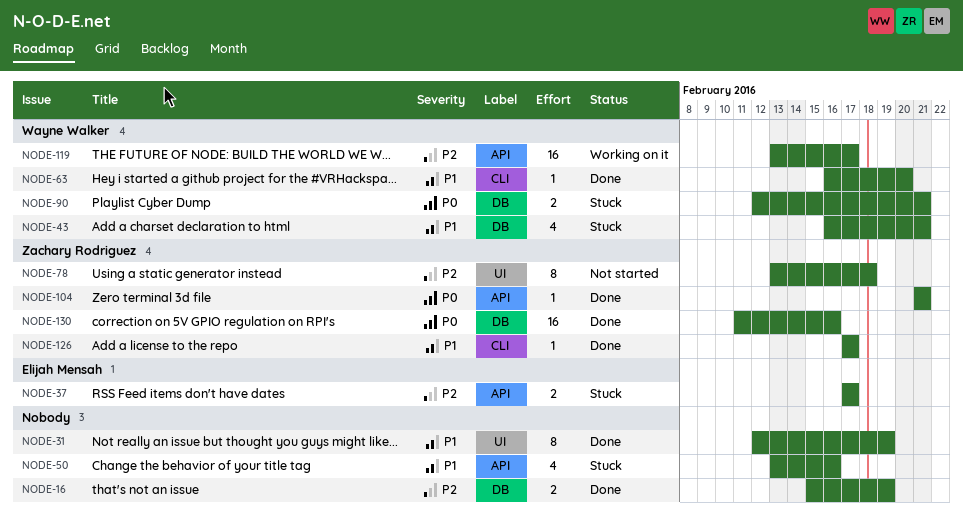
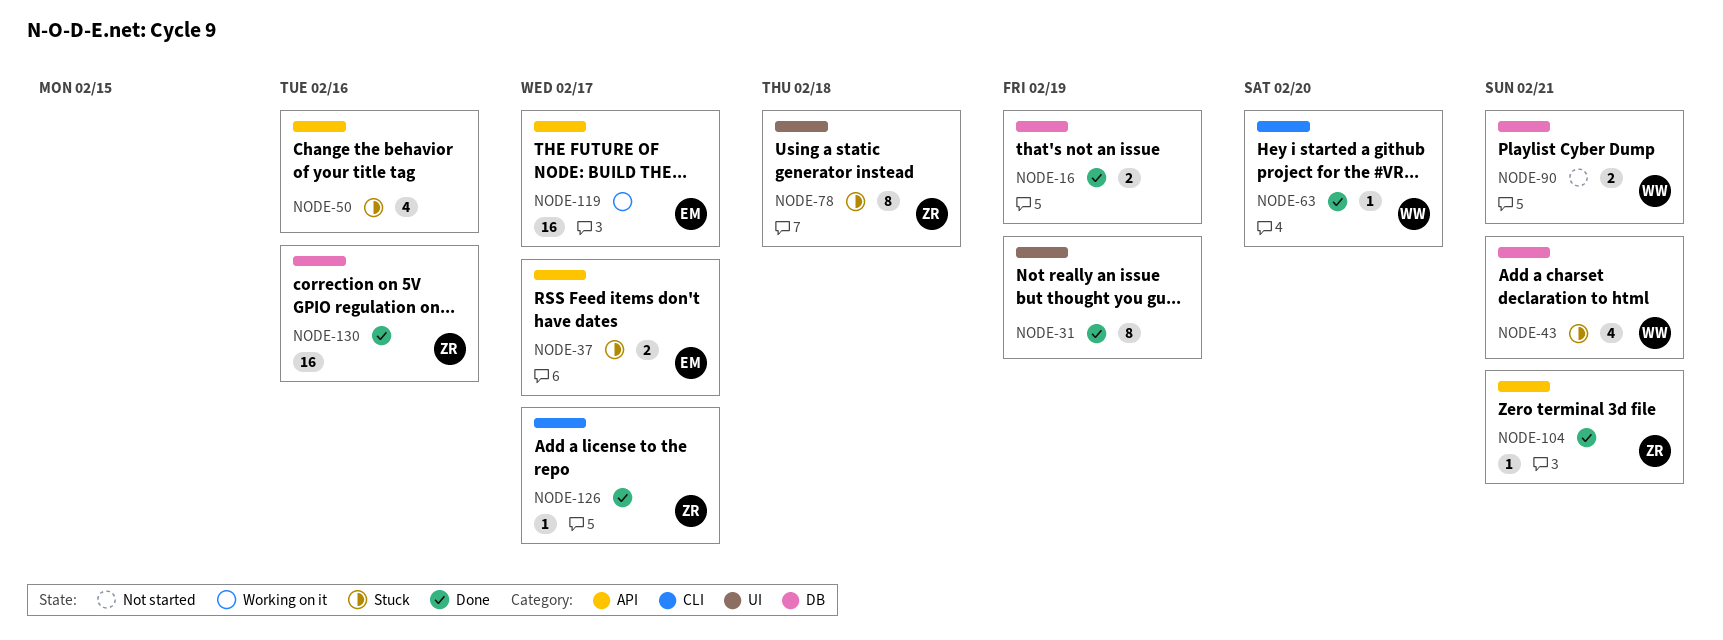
NODE-78, status: Not started -> Stuck
NODE-90, status: Stuck -> Not started
NODE-119, owner: Wayne Walker -> Elijah Mensah

